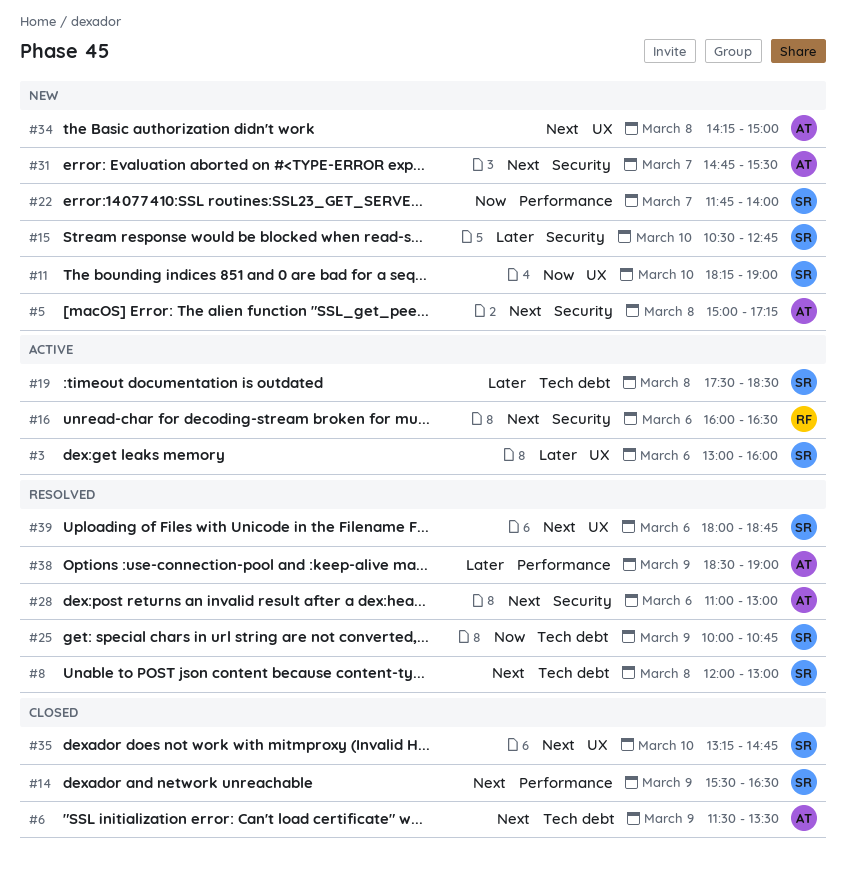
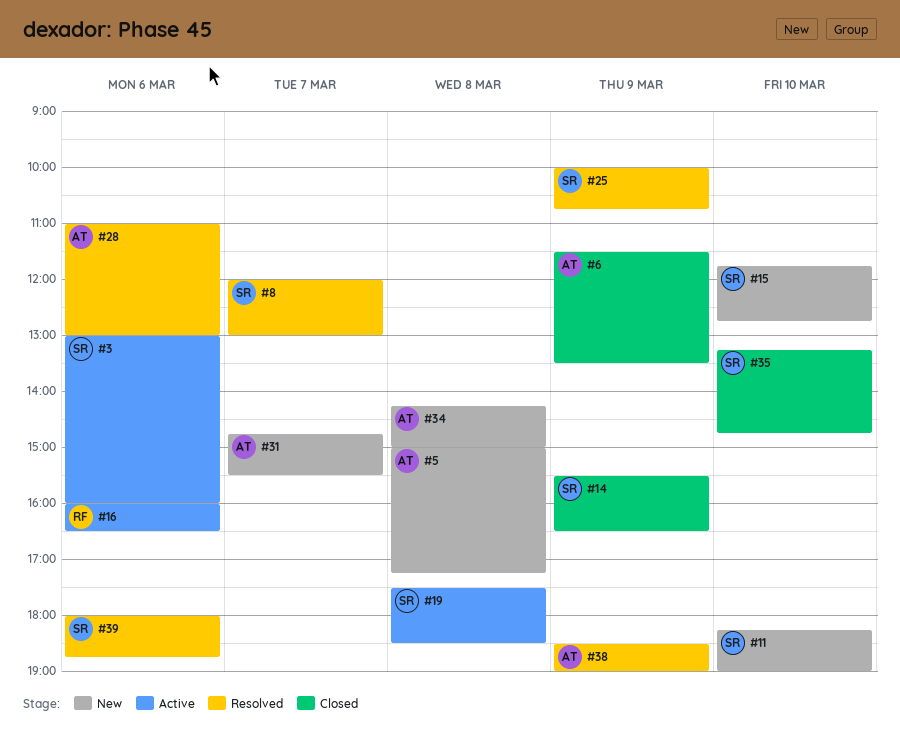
#8, day: Mar 8 -> Mar 7
#15, begins: 10:30 -> 11:45
#22: present -> none

